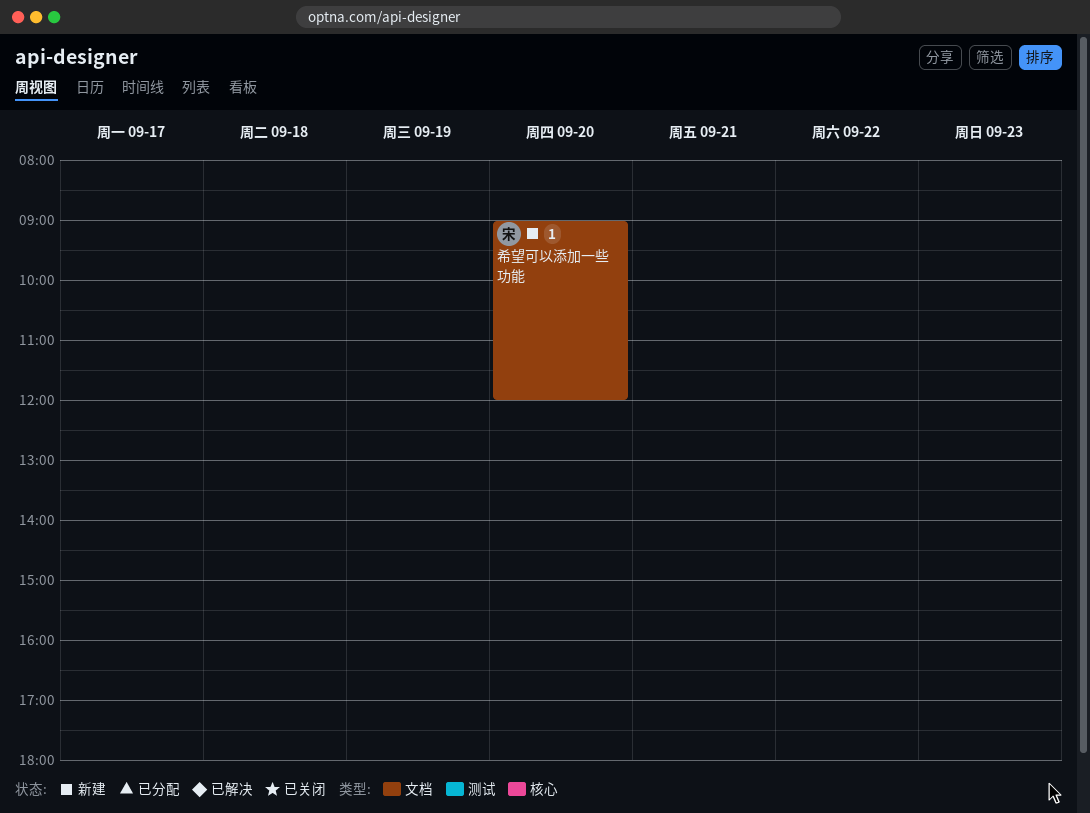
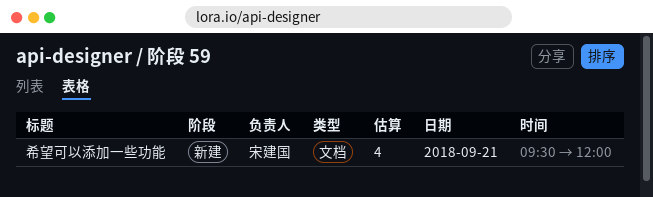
希望可以添加一些功能, estimate: 1 -> 4
希望可以添加一些功能, day: Sep 20 -> Sep 21
希望可以添加一些功能, begins: 09:00 -> 09:30

